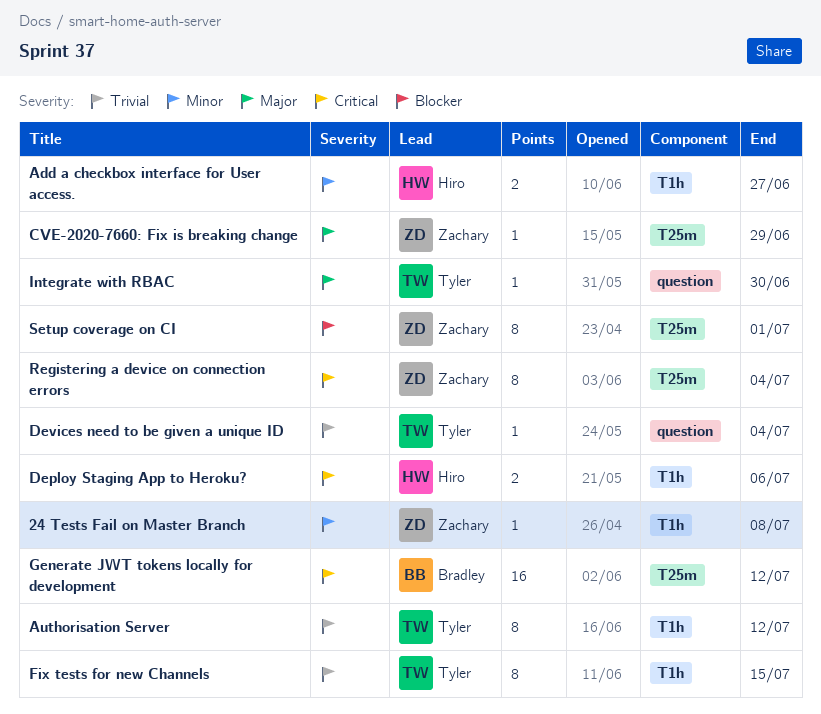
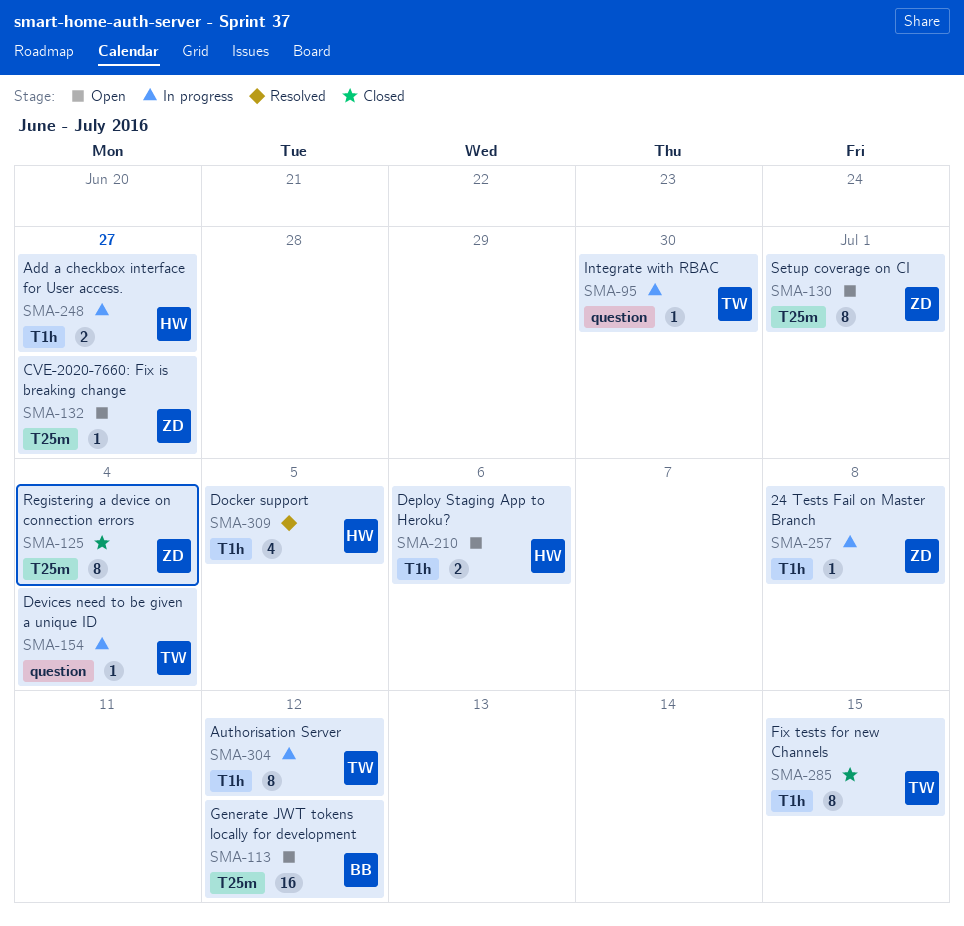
CVE-2020-7660: Fix is breaking change, due: Jun 29 -> Jun 27
Docker support: none -> present

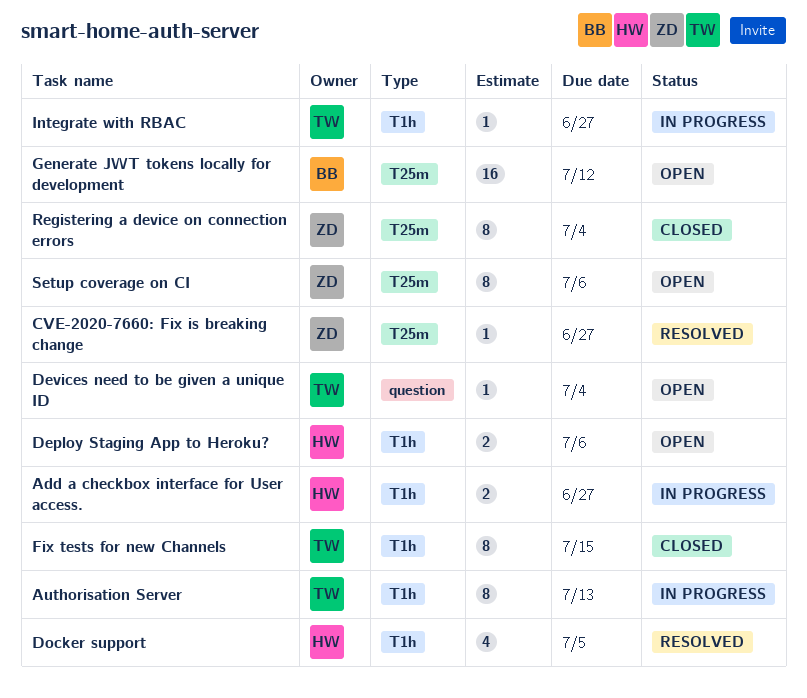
24 Tests Fail on Master Branch: present -> none
Authorisation Server, due: Jul 12 -> Jul 13
CVE-2020-7660: Fix is breaking change, status: Open -> Resolved
Devices need to be given a unique ID, status: In progress -> Open
Integrate with RBAC, label: question -> T1h
Integrate with RBAC, due: Jun 30 -> Jun 27
Setup coverage on CI, due: Jul 1 -> Jul 6

